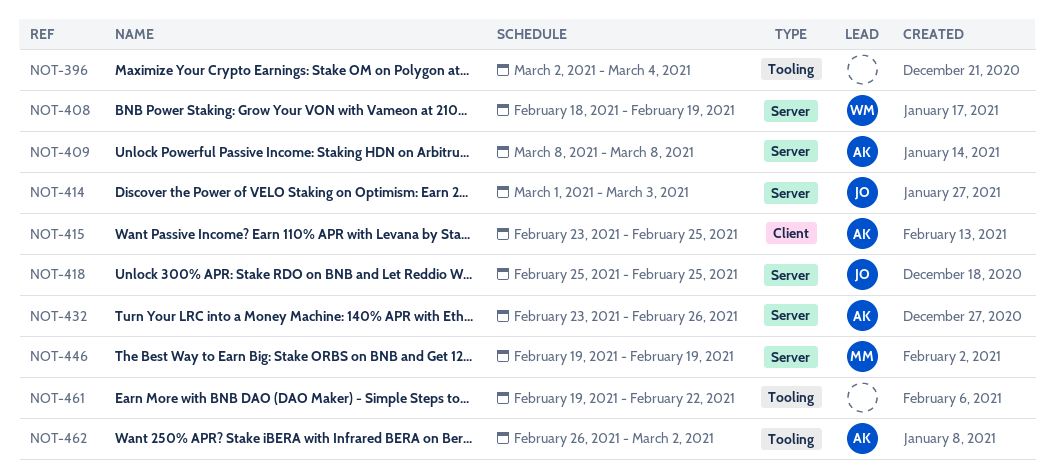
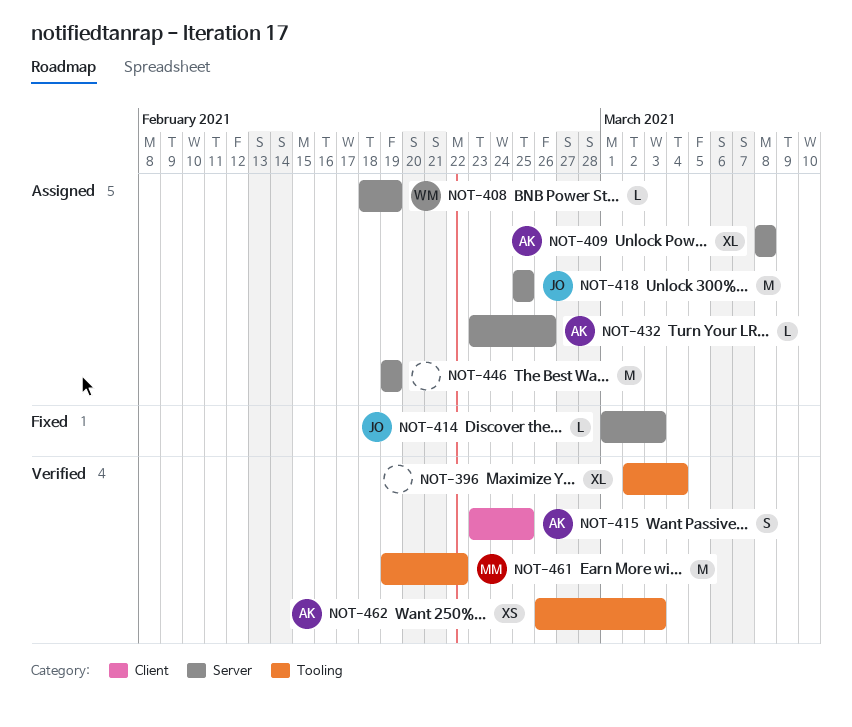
NOT-446, owner: MM -> none
NOT-461, owner: none -> MM
NOT-462, due: Mar 2 -> Mar 3

